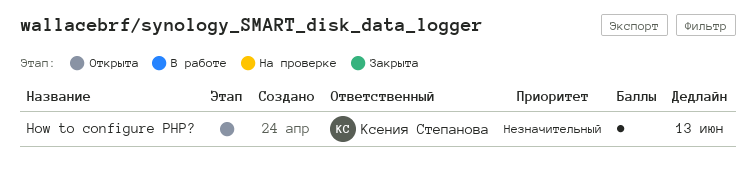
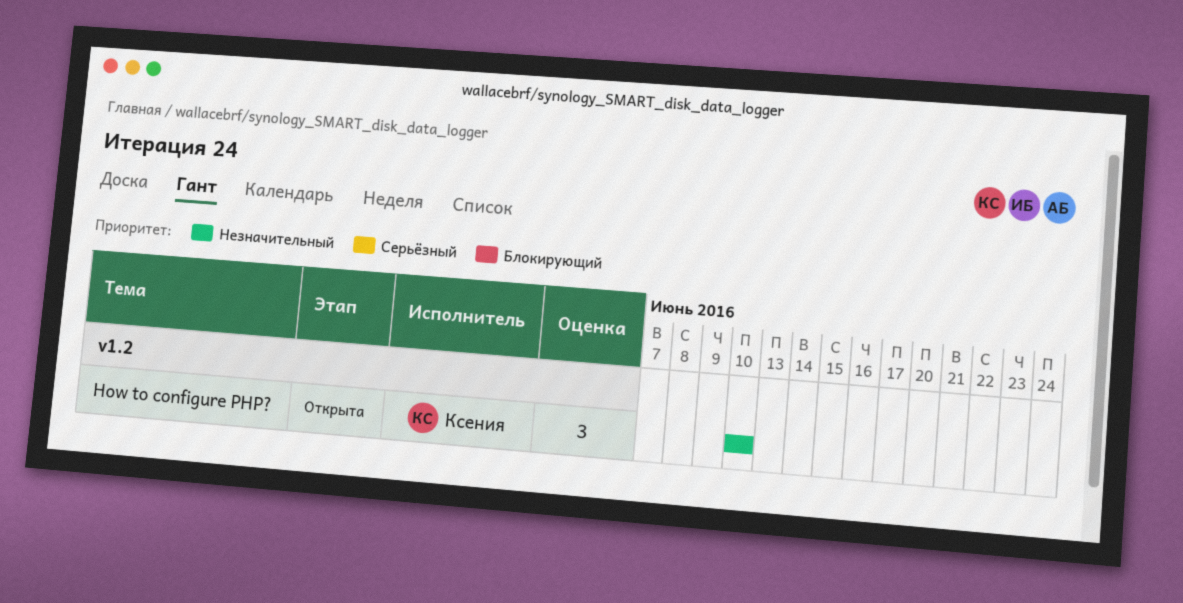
How to configure PHP?, estimate: 1 -> 3
How to configure PHP?, due: Jun 13 -> Jun 10

